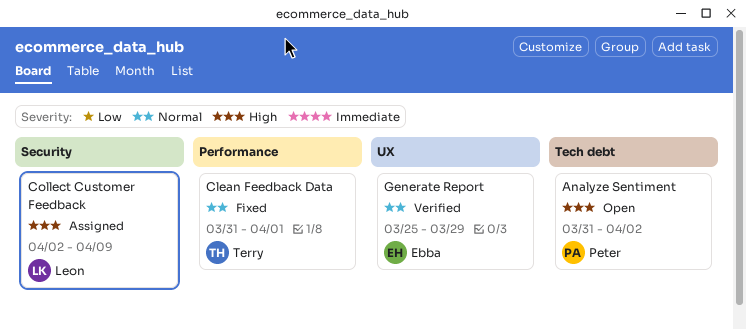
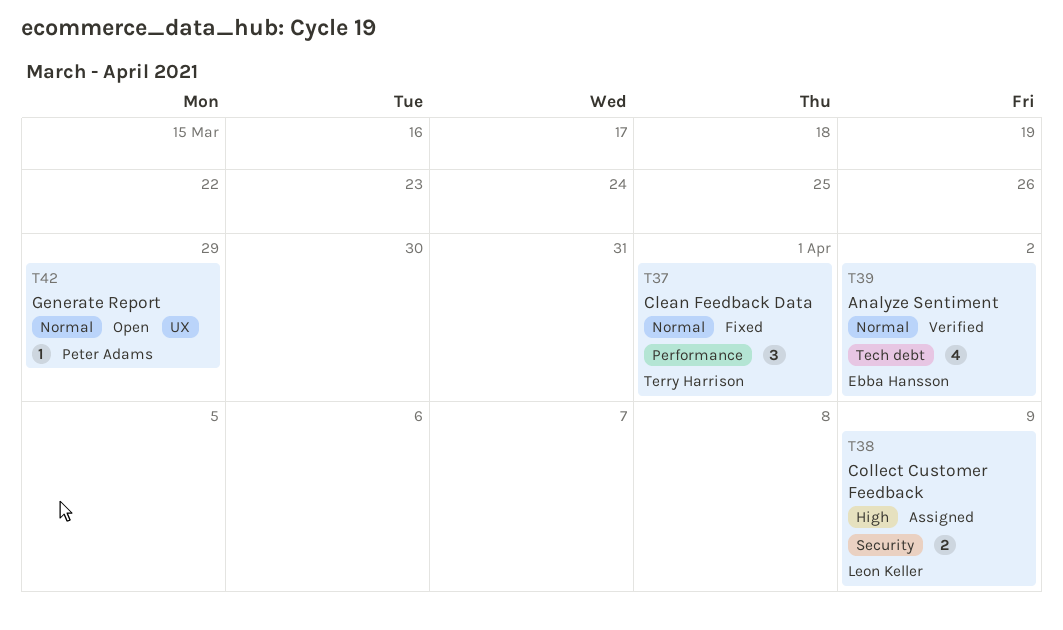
Analyze Sentiment, status: Open -> Verified
Analyze Sentiment, owner: Peter Adams -> Ebba Hansson
Analyze Sentiment, priority: High -> Normal
Generate Report, status: Verified -> Open
Generate Report, owner: Ebba Hansson -> Peter Adams

